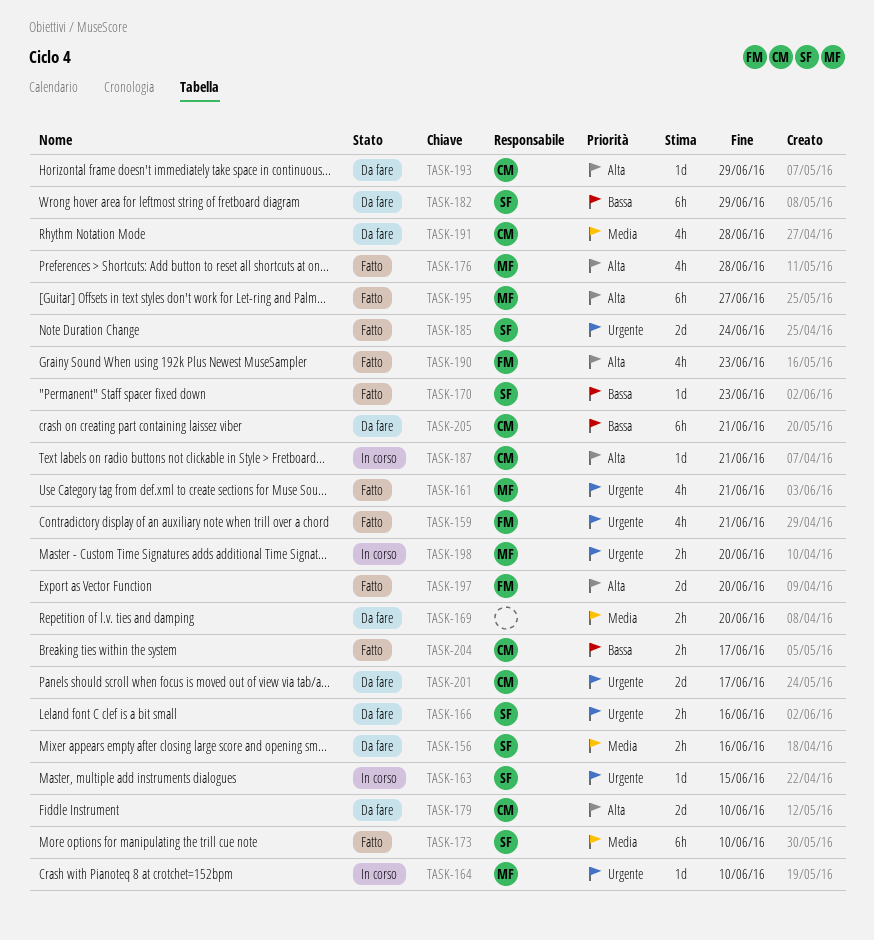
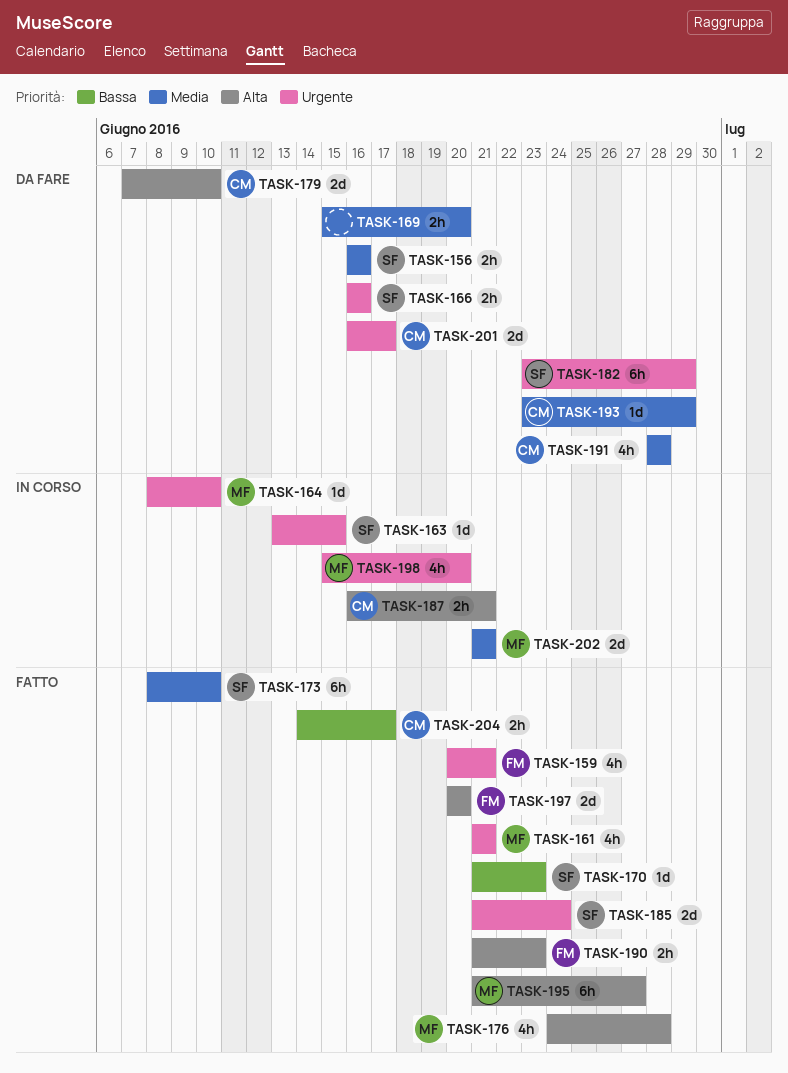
TASK-182, priority: Bassa -> Urgente
TASK-187, estimate: 1d -> 2h
TASK-190, estimate: 4h -> 2h
TASK-193, priority: Alta -> Media
TASK-198, estimate: 2h -> 4h
TASK-202: none -> present
TASK-205: present -> none

